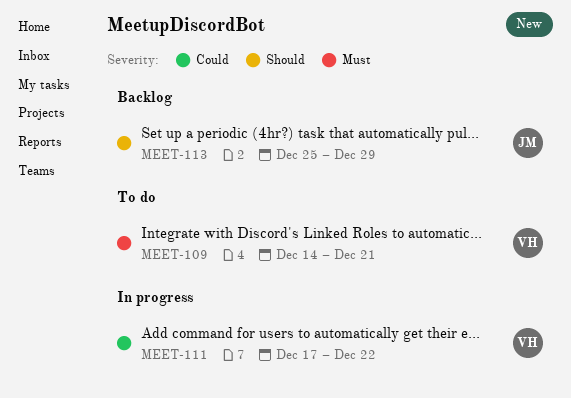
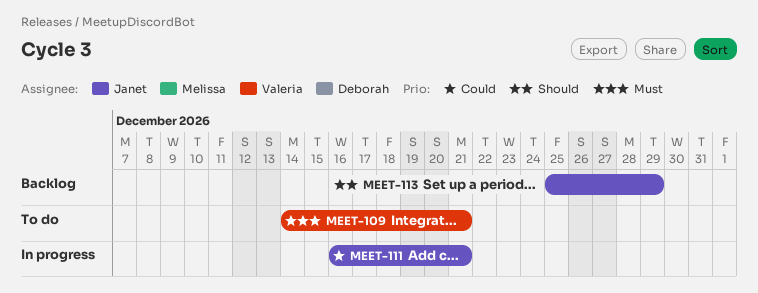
MEET-111, owner: Valeria -> Janet
MEET-111, start: Dec 17 -> Dec 16
MEET-111, due: Dec 22 -> Dec 21

